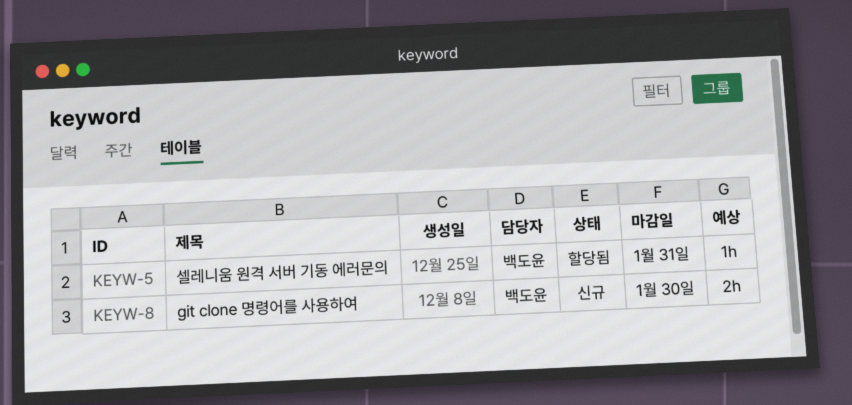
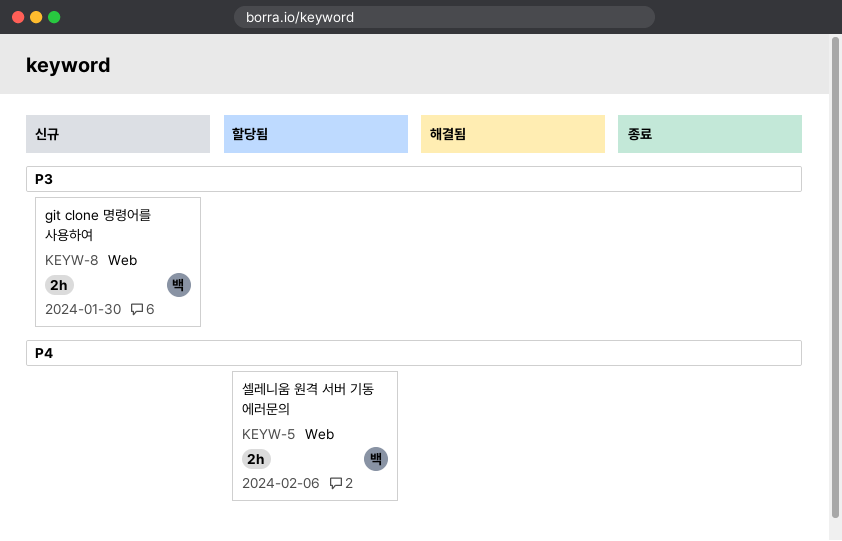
KEYW-5, estimate: 1h -> 2h
KEYW-5, due: Jan 31 -> Feb 6

